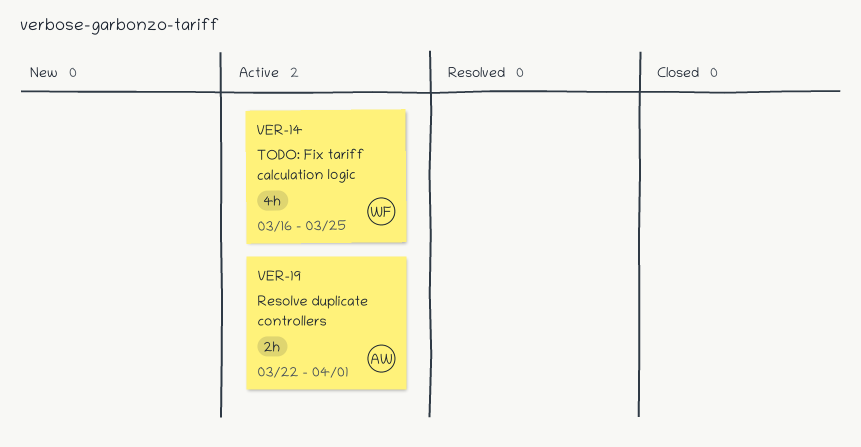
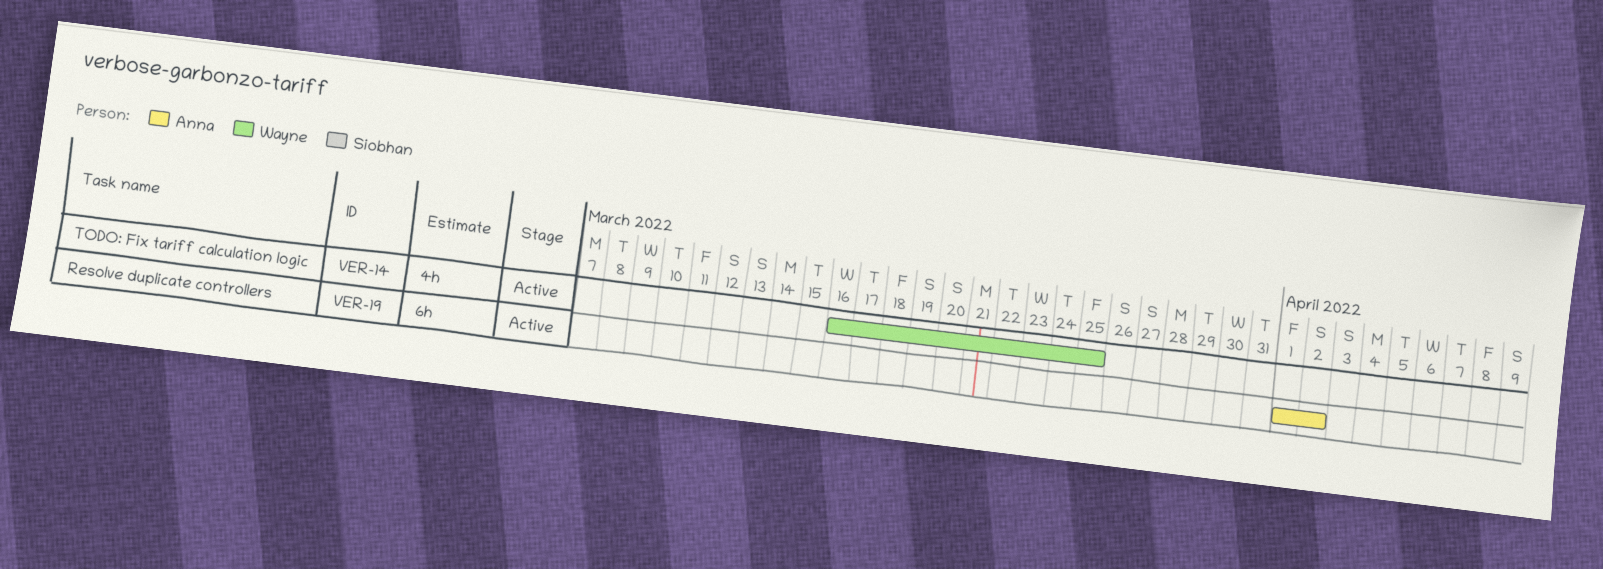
VER-19, estimate: 2h -> 6h
VER-19, start: Mar 22 -> Apr 1
VER-19, due: Apr 1 -> Apr 2

